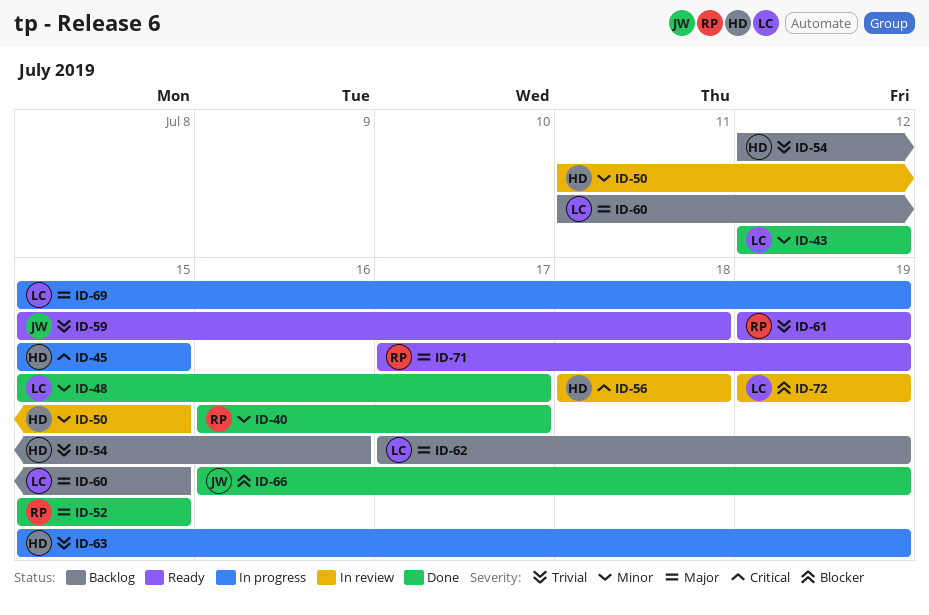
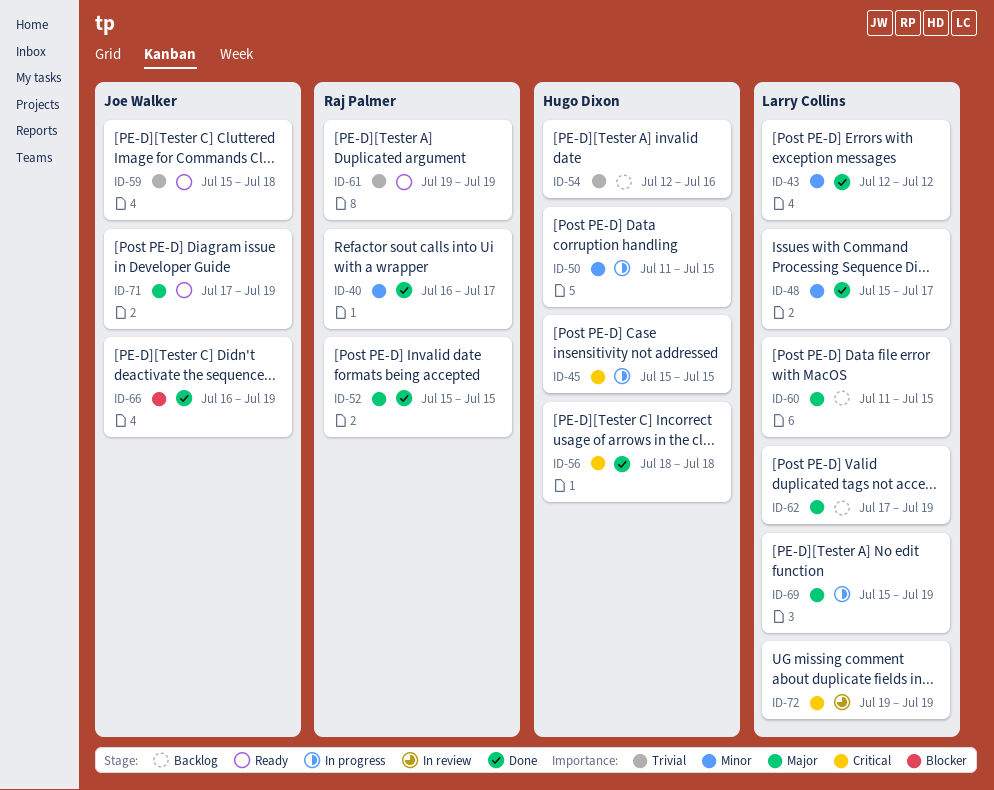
ID-50, status: In review -> In progress
ID-56, status: In review -> Done
ID-63: present -> none
ID-71, owner: Raj Palmer -> Joe Walker
ID-72, priority: Blocker -> Critical

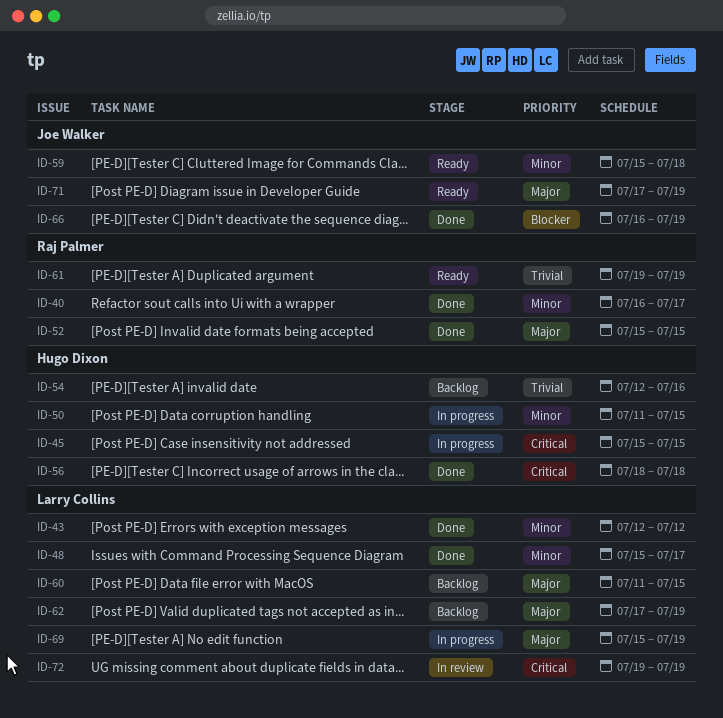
ID-59, priority: Trivial -> Minor

